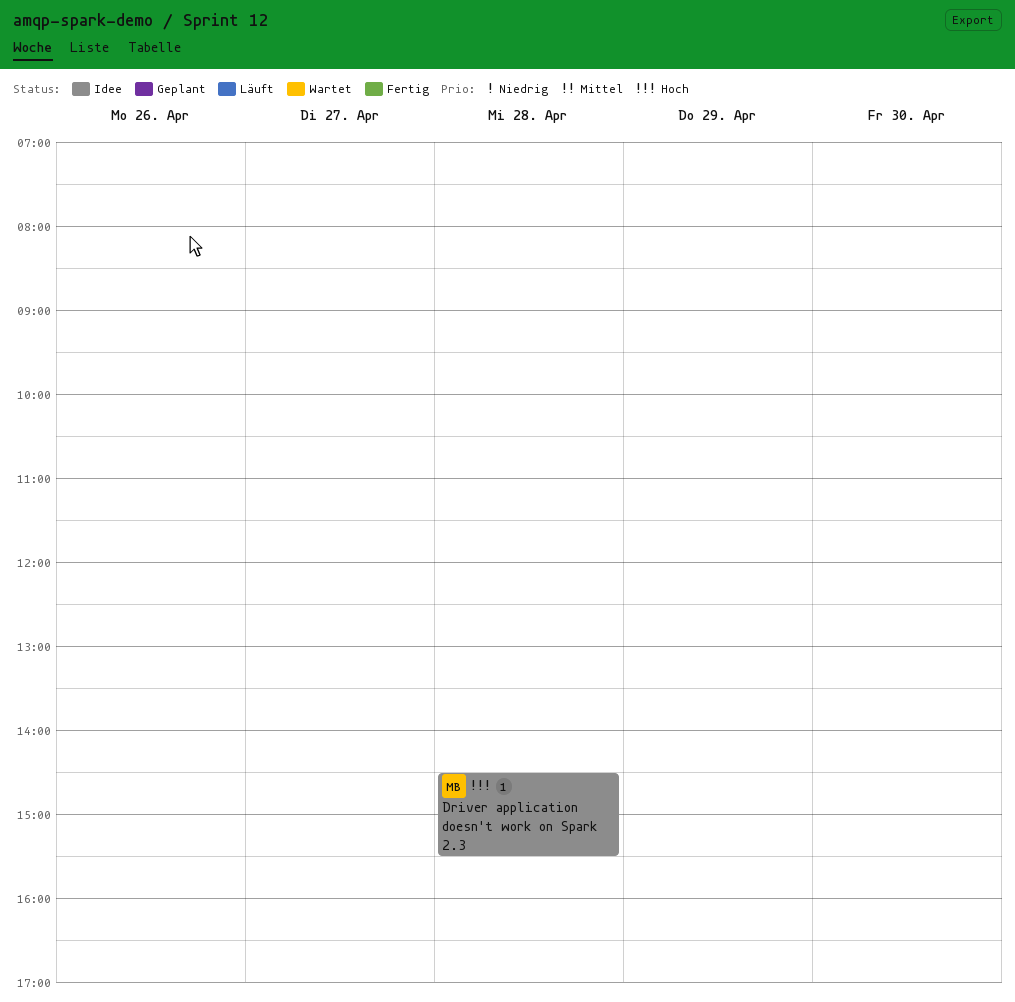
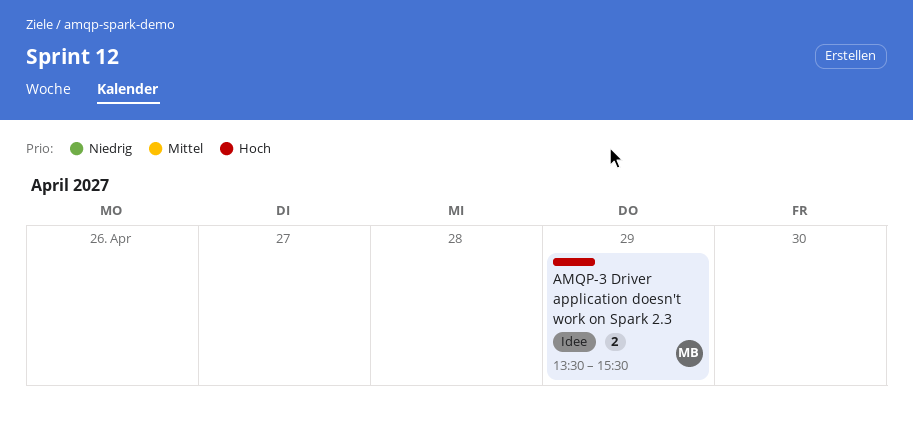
Driver application doesn't work on Spark 2.3, estimate: 1 -> 2
Driver application doesn't work on Spark 2.3, day: Apr 28 -> Apr 29
Driver application doesn't work on Spark 2.3, begins: 14:30 -> 13:30

